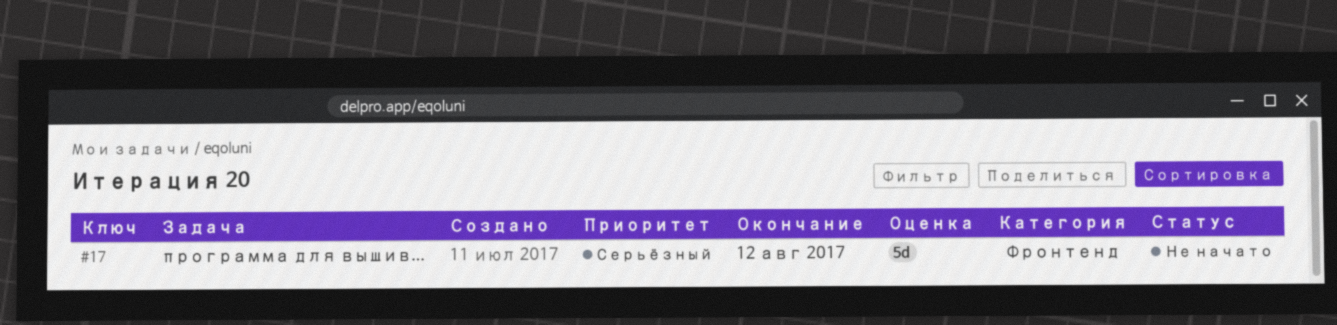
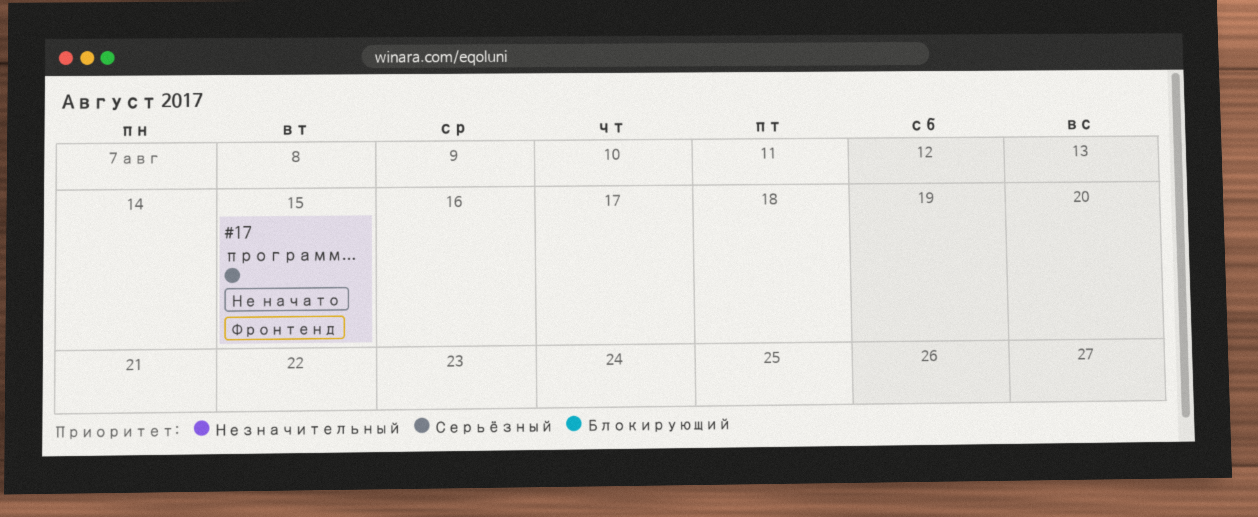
#17, due: Aug 12 -> Aug 15

